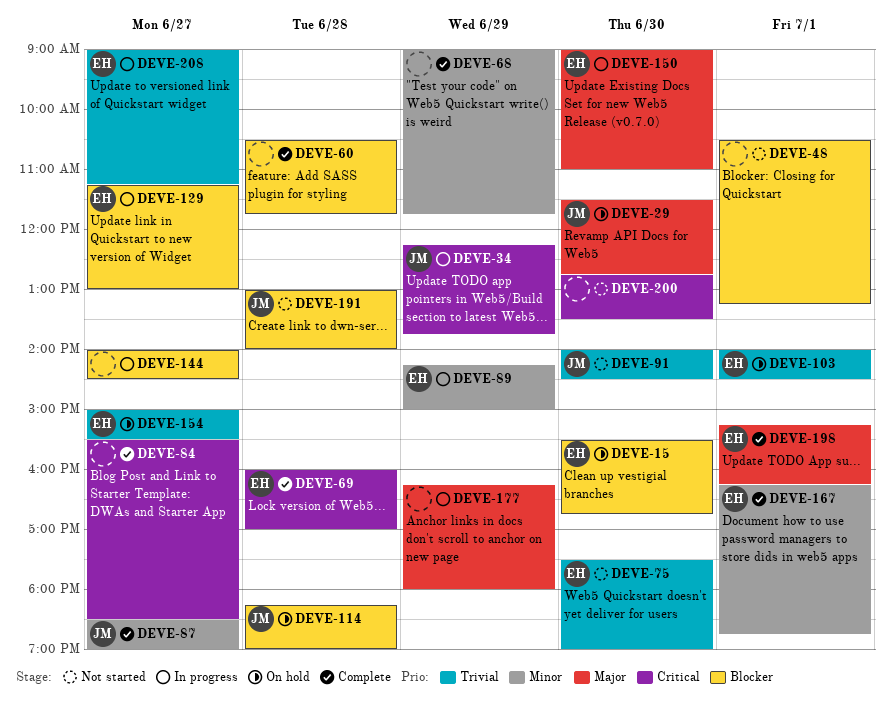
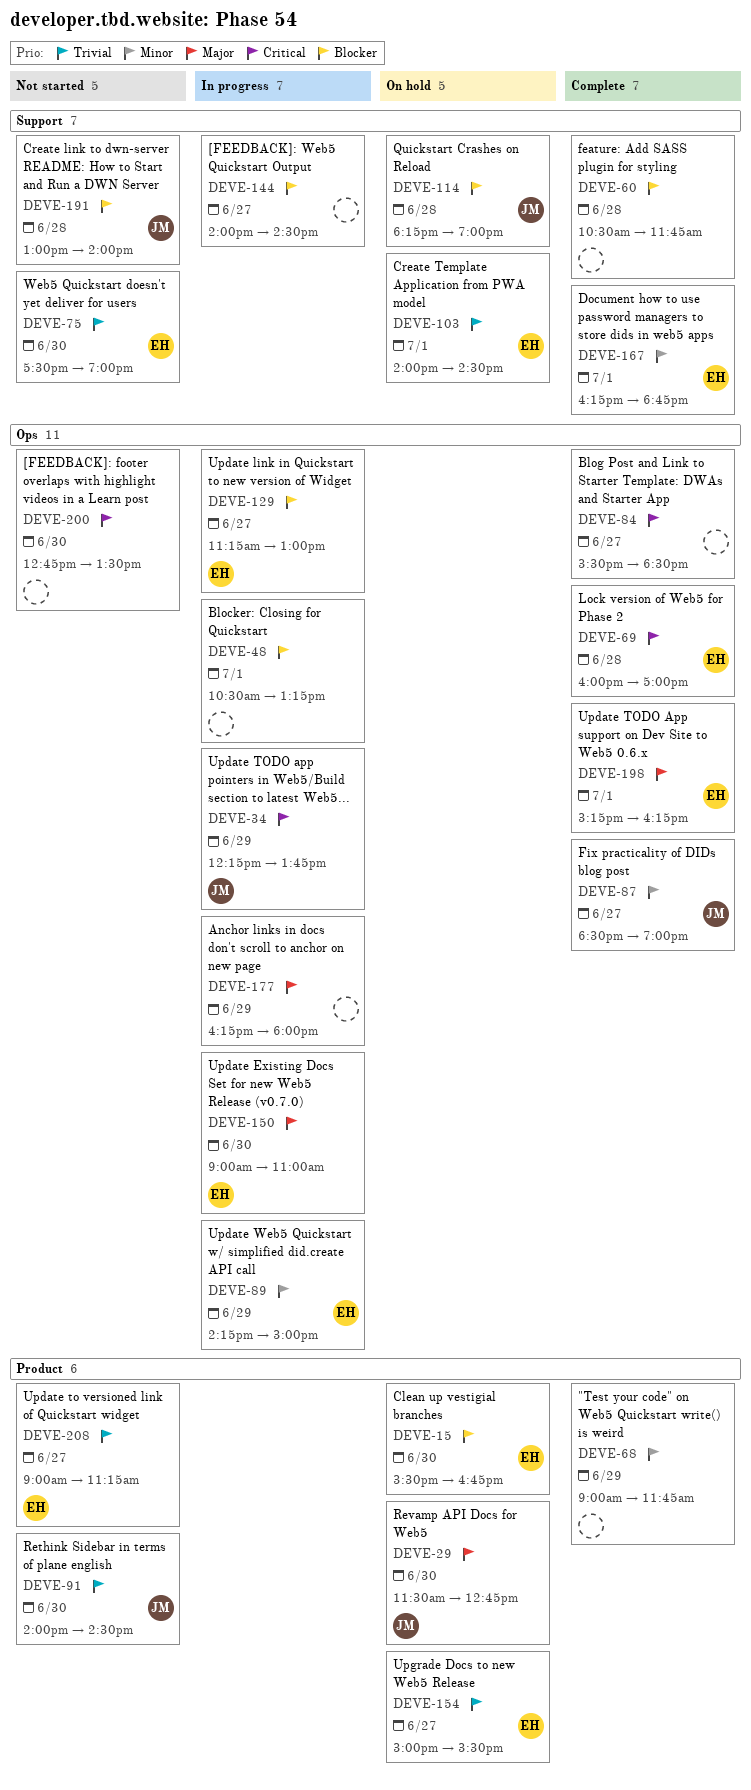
DEVE-48, status: Not started -> In progress
DEVE-208, status: In progress -> Not started

